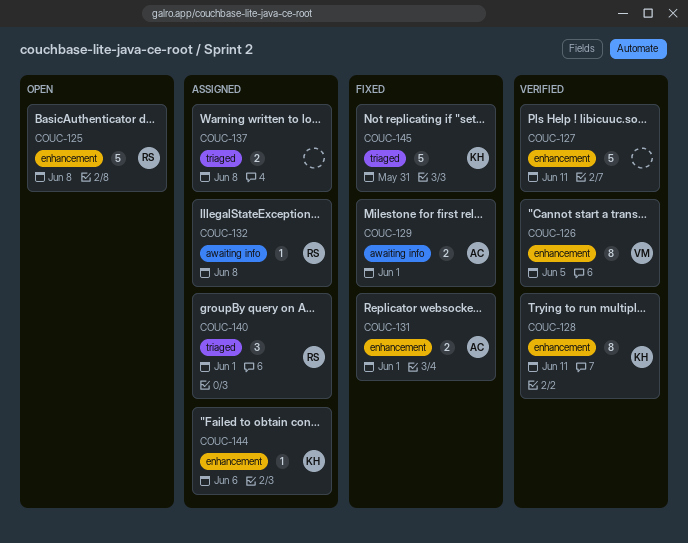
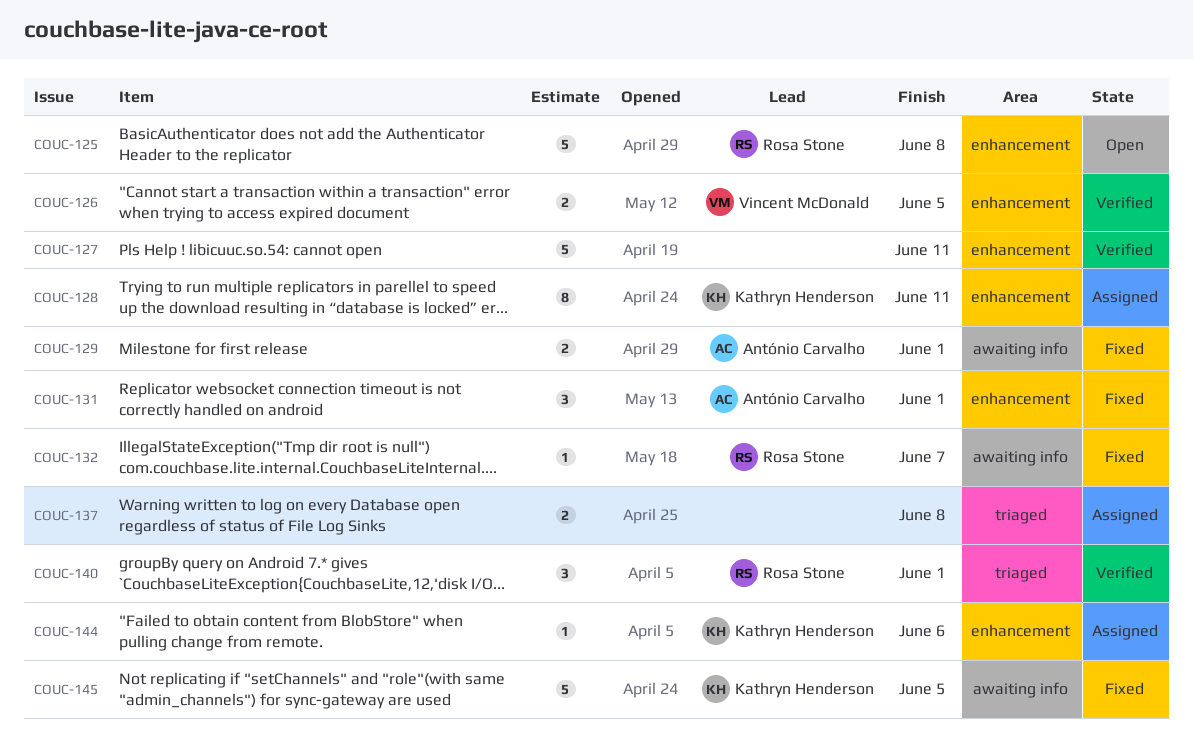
COUC-126, estimate: 8 -> 2
COUC-128, status: Verified -> Assigned
COUC-131, estimate: 2 -> 3
COUC-132, status: Assigned -> Fixed
COUC-132, due: Jun 8 -> Jun 7
COUC-140, status: Assigned -> Verified
COUC-145, label: triaged -> awaiting info
COUC-145, due: May 31 -> Jun 5

